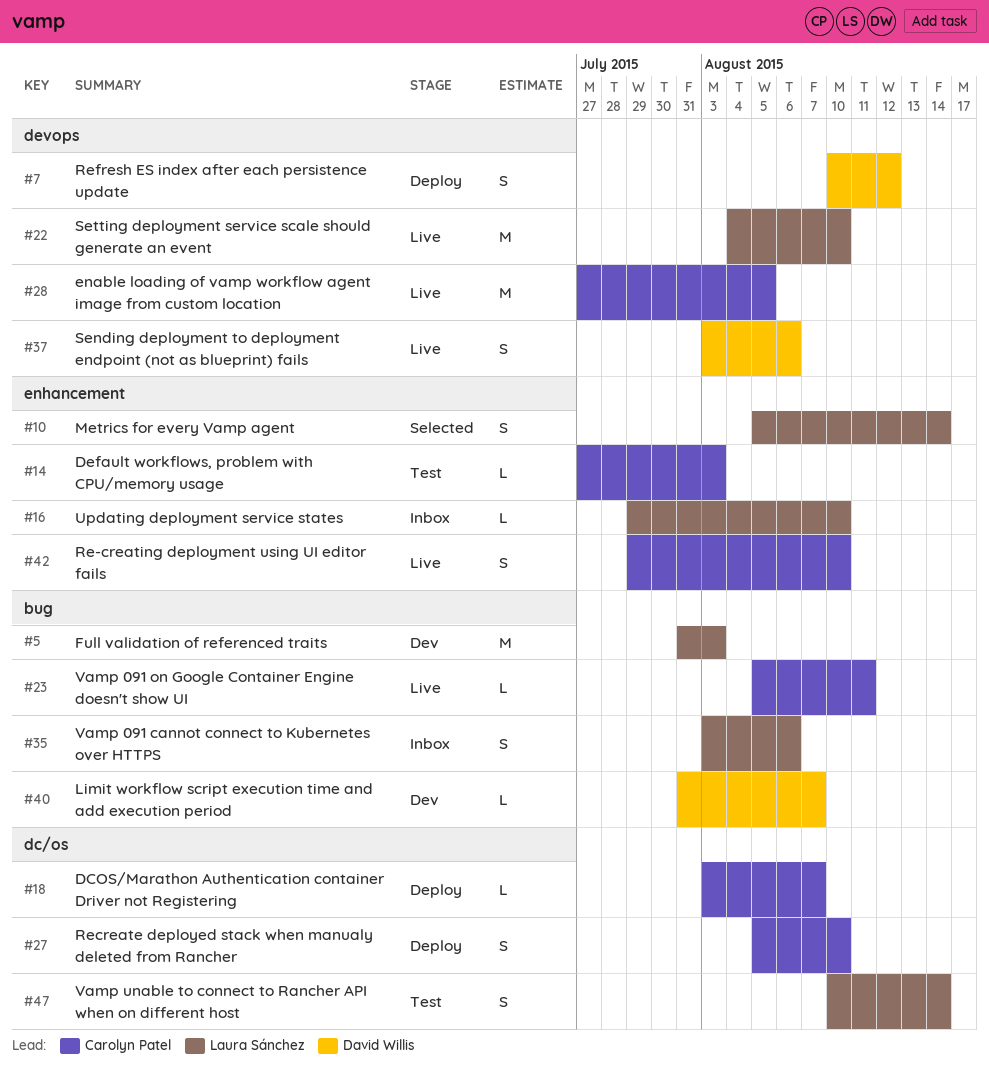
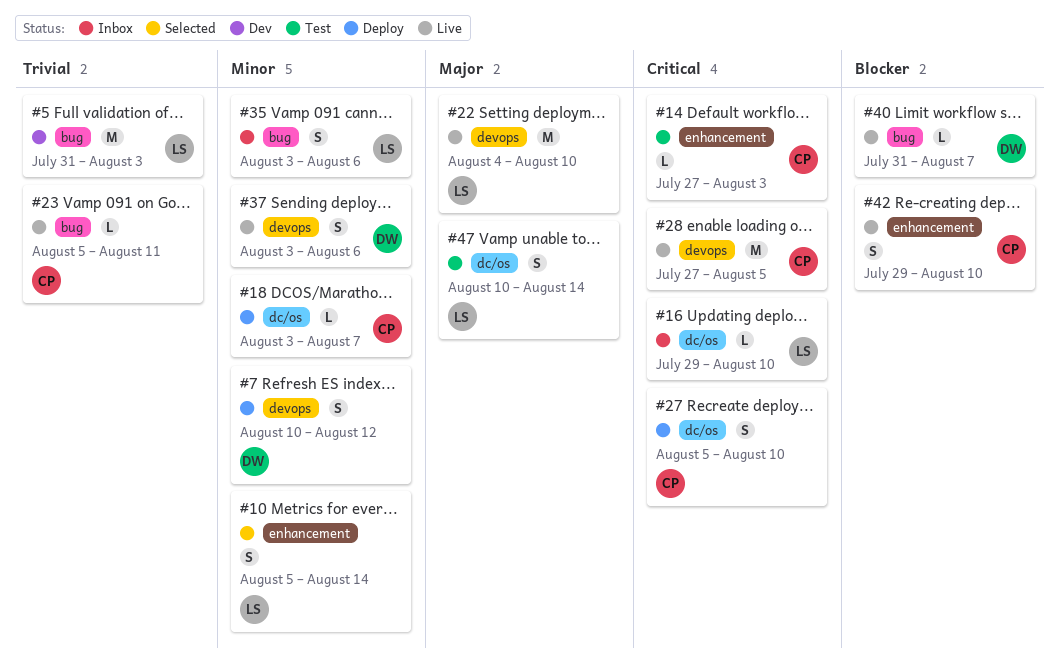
#16, label: enhancement -> dc/os
#40, status: Dev -> Live

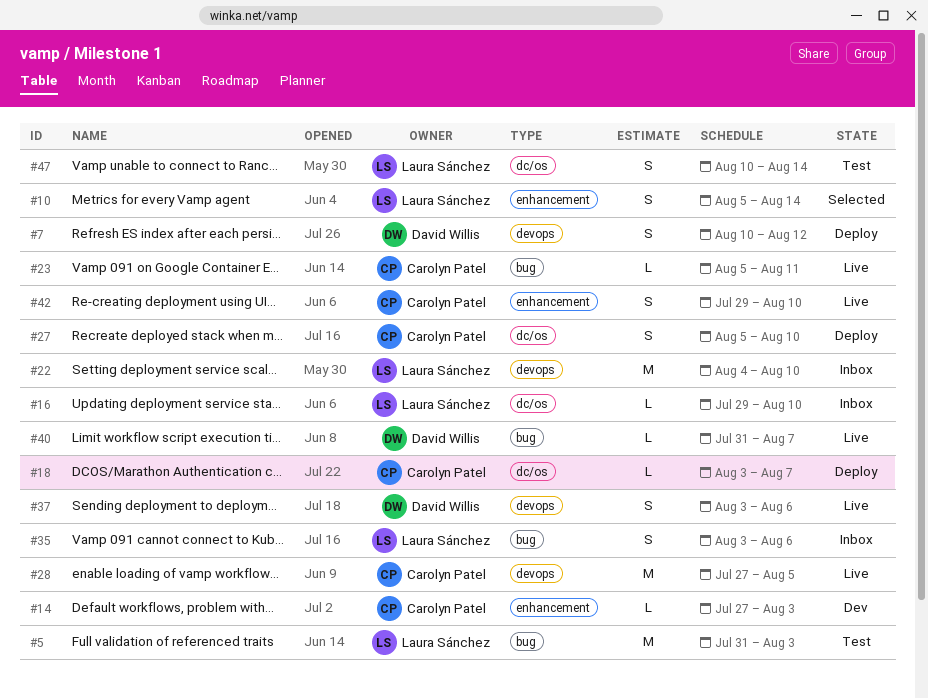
#5, status: Dev -> Test
#14, status: Test -> Dev
#22, status: Live -> Inbox

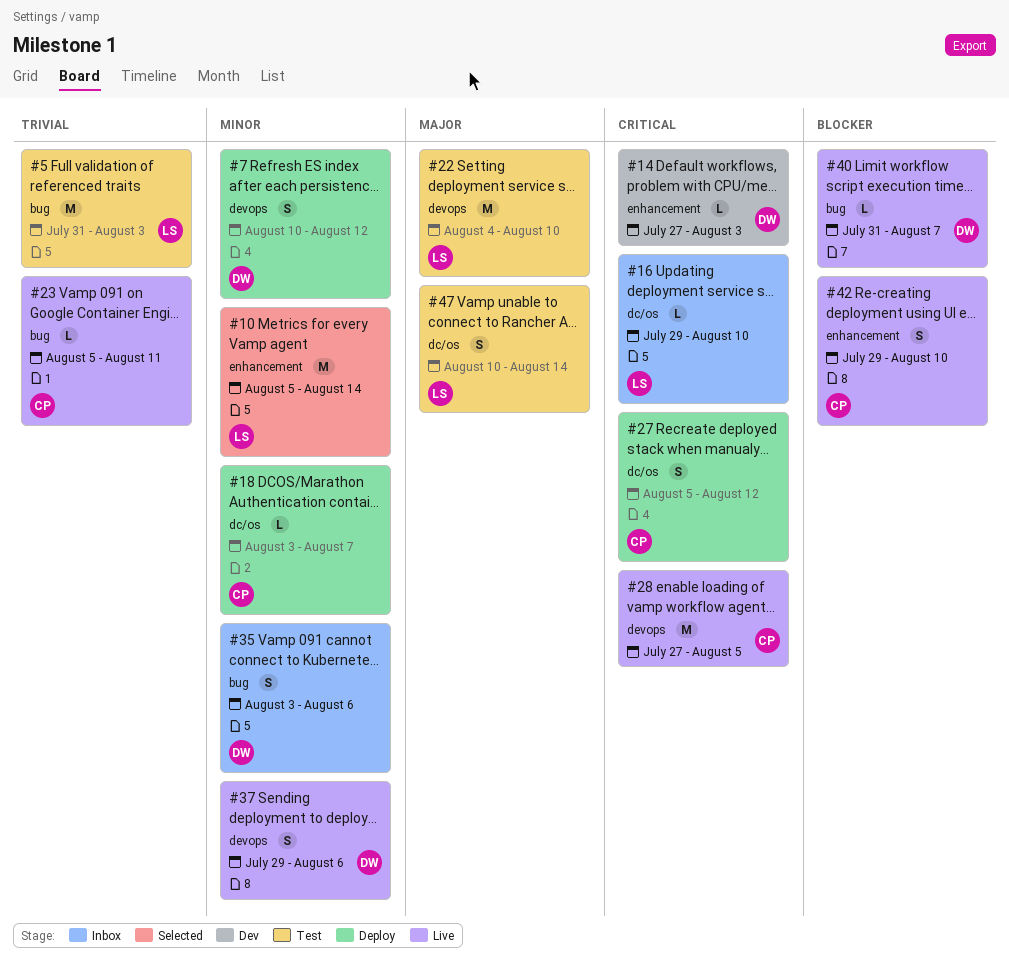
#10, estimate: S -> M
#14, owner: Carolyn Patel -> David Willis
#22, status: Inbox -> Test
#27, due: Aug 10 -> Aug 12
#35, owner: Laura Sánchez -> David Willis
#37, start: Aug 3 -> Jul 29

